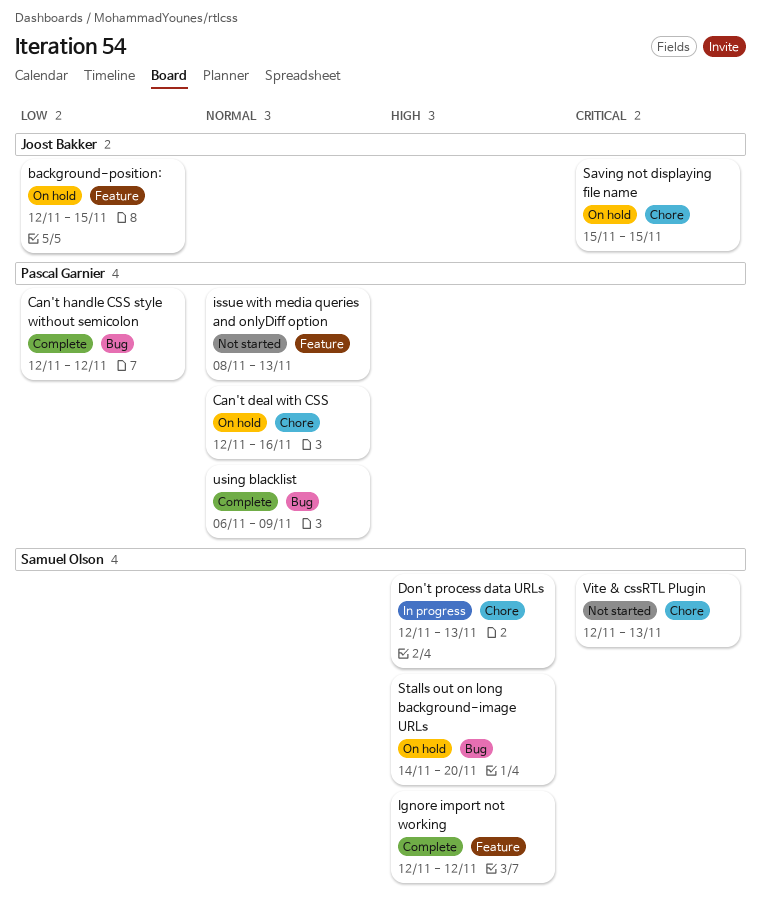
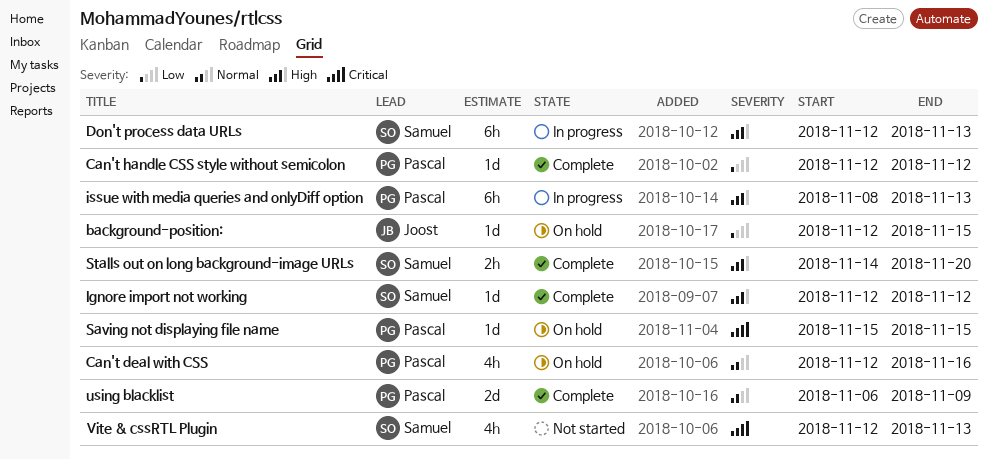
issue with media queries and onlyDiff option, status: Not started -> In progress
issue with media queries and onlyDiff option, priority: Normal -> High
Saving not displaying file name, owner: Joost Bakker -> Pascal Garnier
Stalls out on long background-image URLs, status: On hold -> Complete

